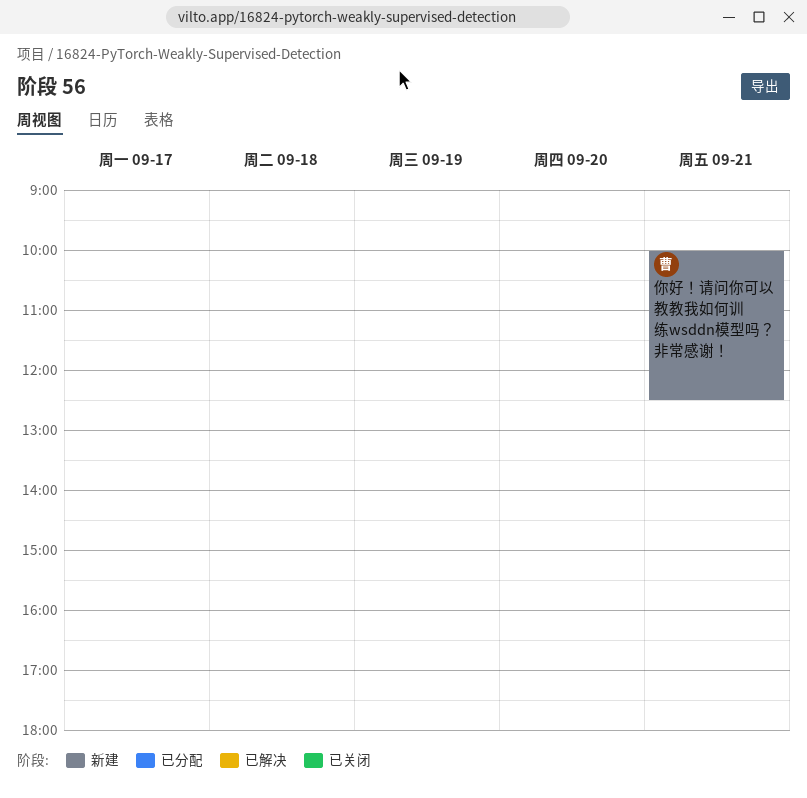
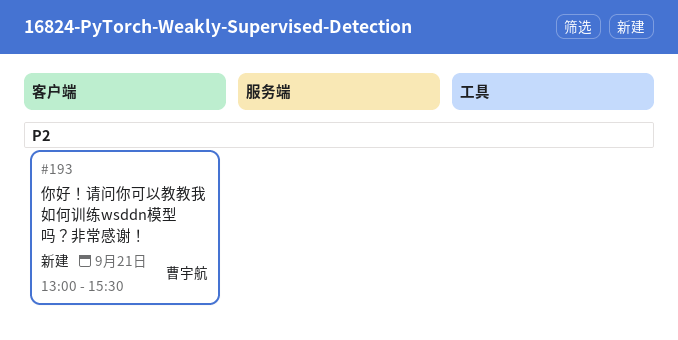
你好！请问你可以教教我如何训练wsddn模型吗？非常感谢！, begins: 10:00 -> 13:00
你好！请问你可以教教我如何训练wsddn模型吗？非常感谢！, ends: 12:30 -> 15:30

